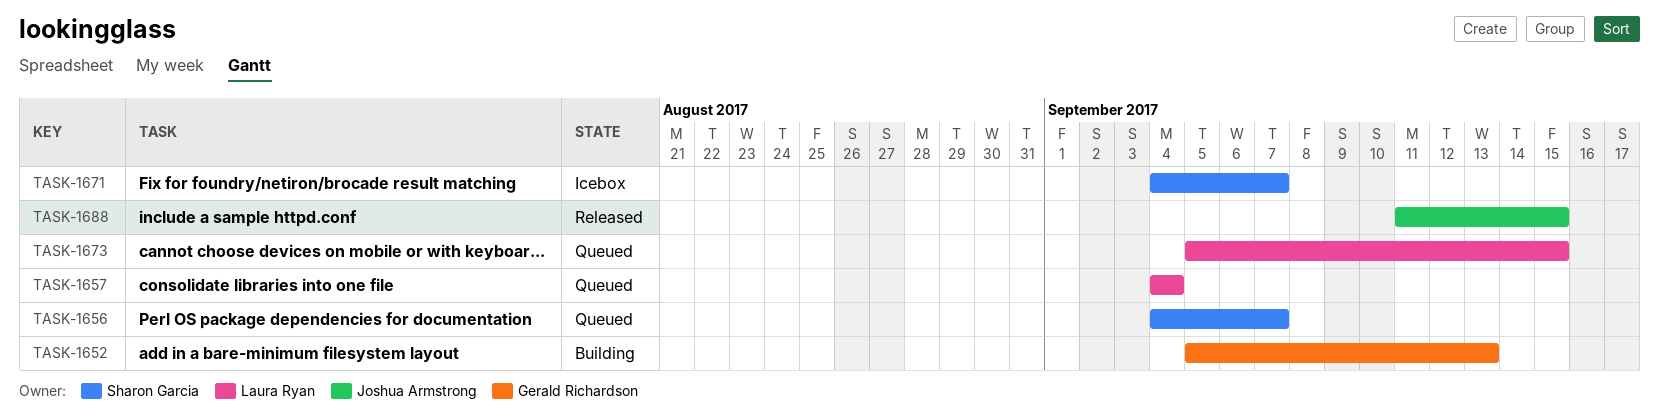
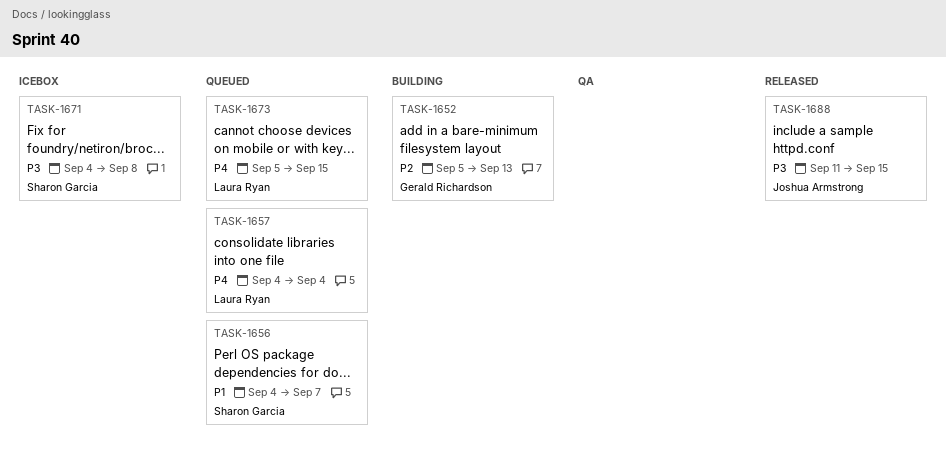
TASK-1671, due: Sep 7 -> Sep 8

